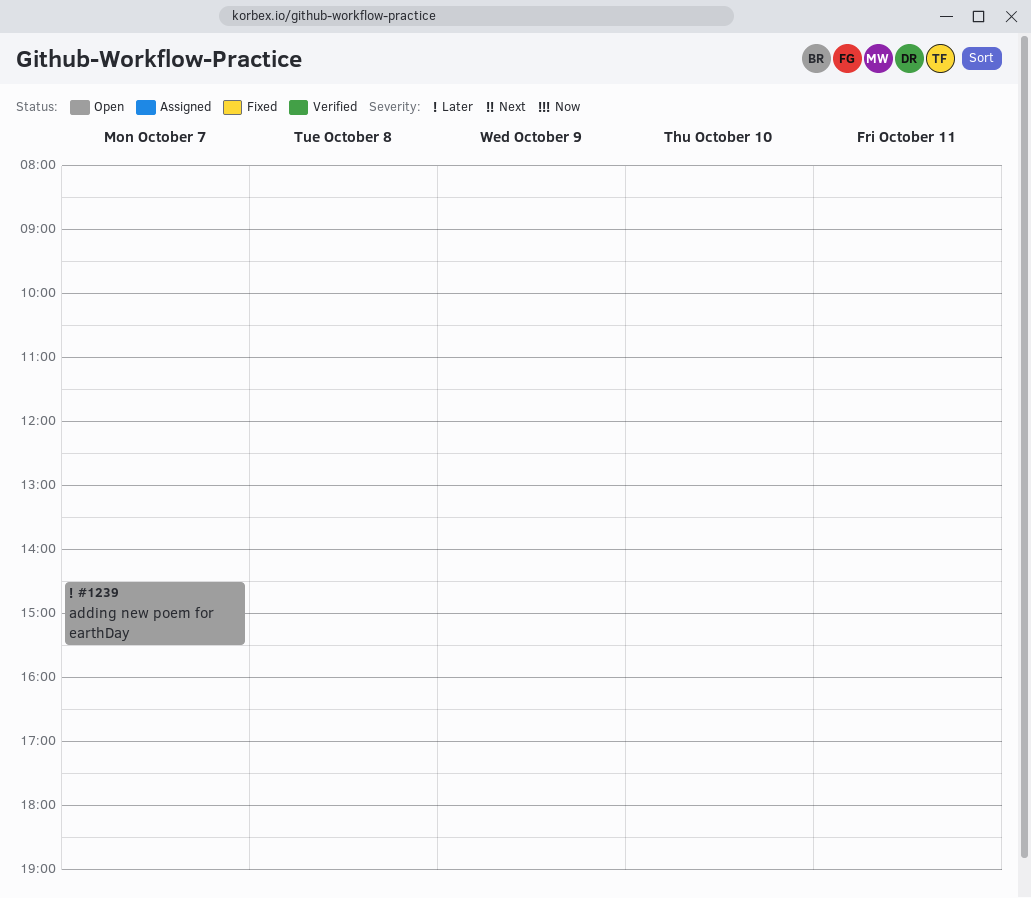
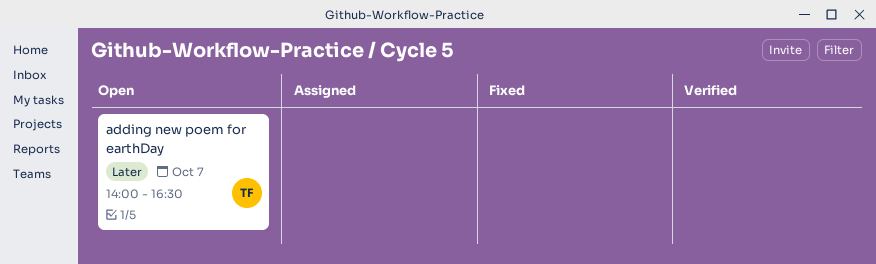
adding new poem for earthDay, begins: 14:30 -> 14:00
adding new poem for earthDay, ends: 15:30 -> 16:30

